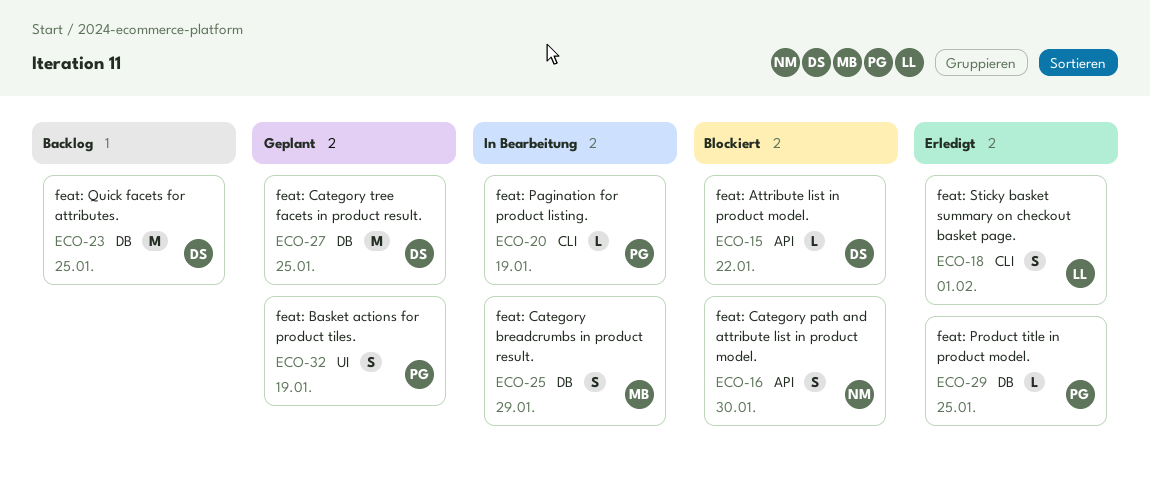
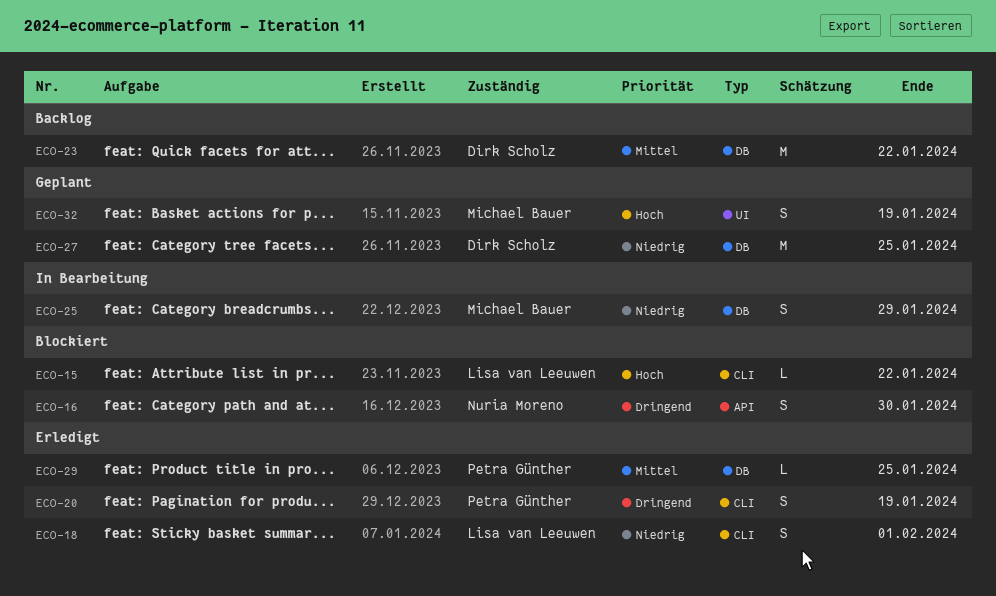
ECO-15, owner: Dirk Scholz -> Lisa van Leeuwen
ECO-15, label: API -> CLI
ECO-20, status: In Bearbeitung -> Erledigt
ECO-20, estimate: L -> S
ECO-23, due: Jan 25 -> Jan 22
ECO-32, owner: Petra Günther -> Michael Bauer

